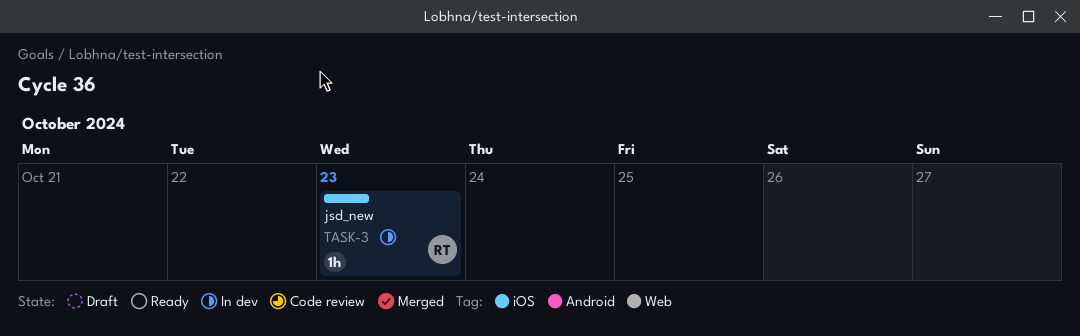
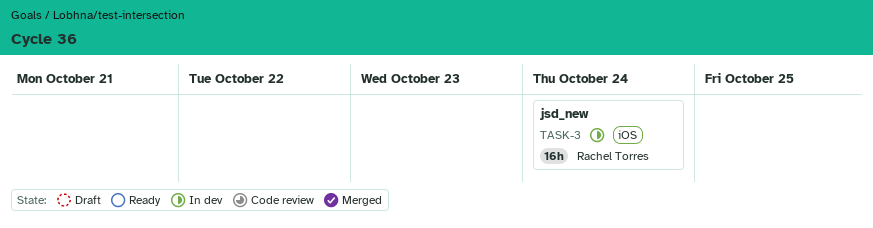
TASK-3, estimate: 1h -> 16h
TASK-3, due: Oct 23 -> Oct 24

